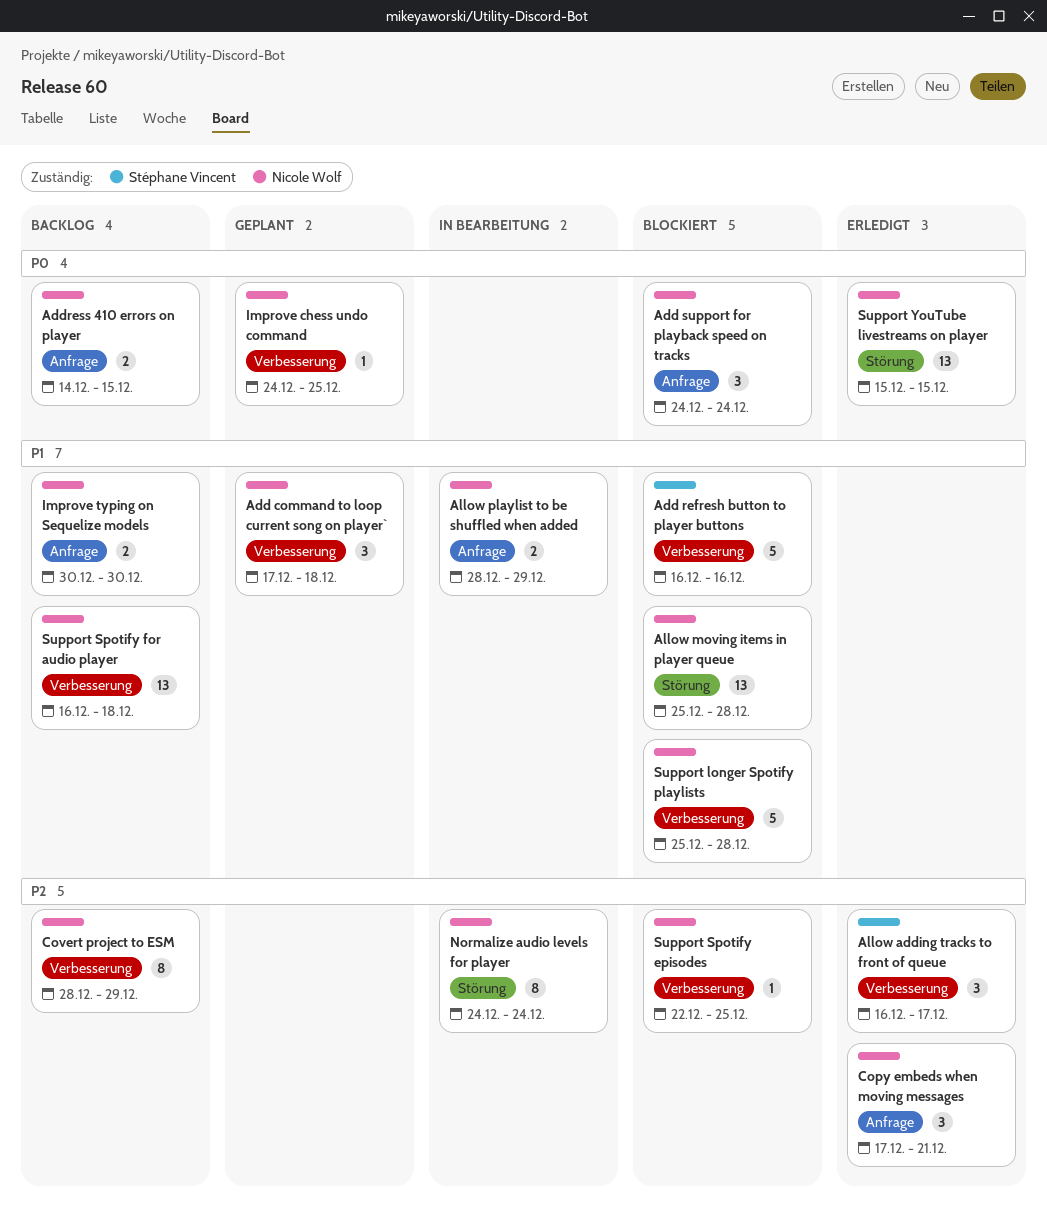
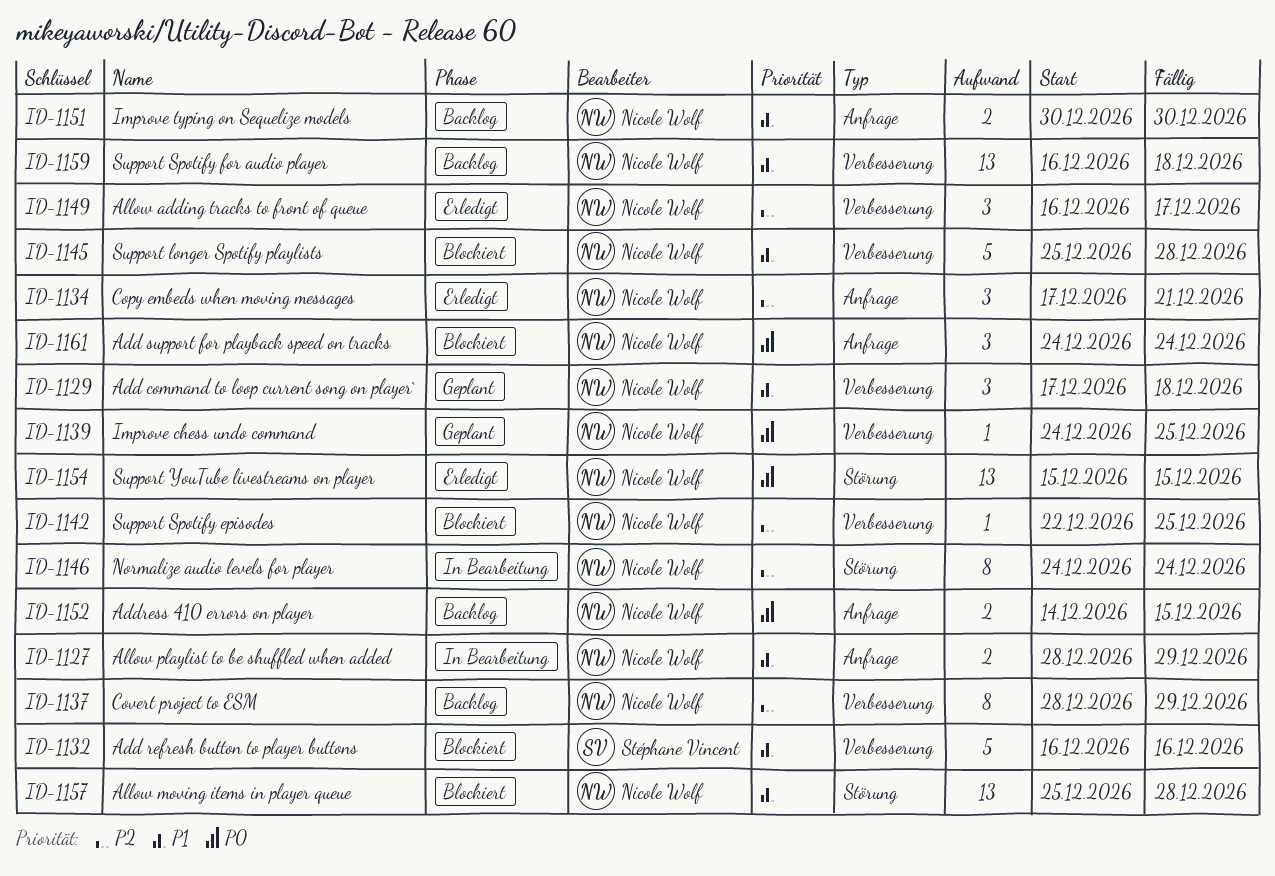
Allow adding tracks to front of queue, owner: Stéphane Vincent -> Nicole Wolf

